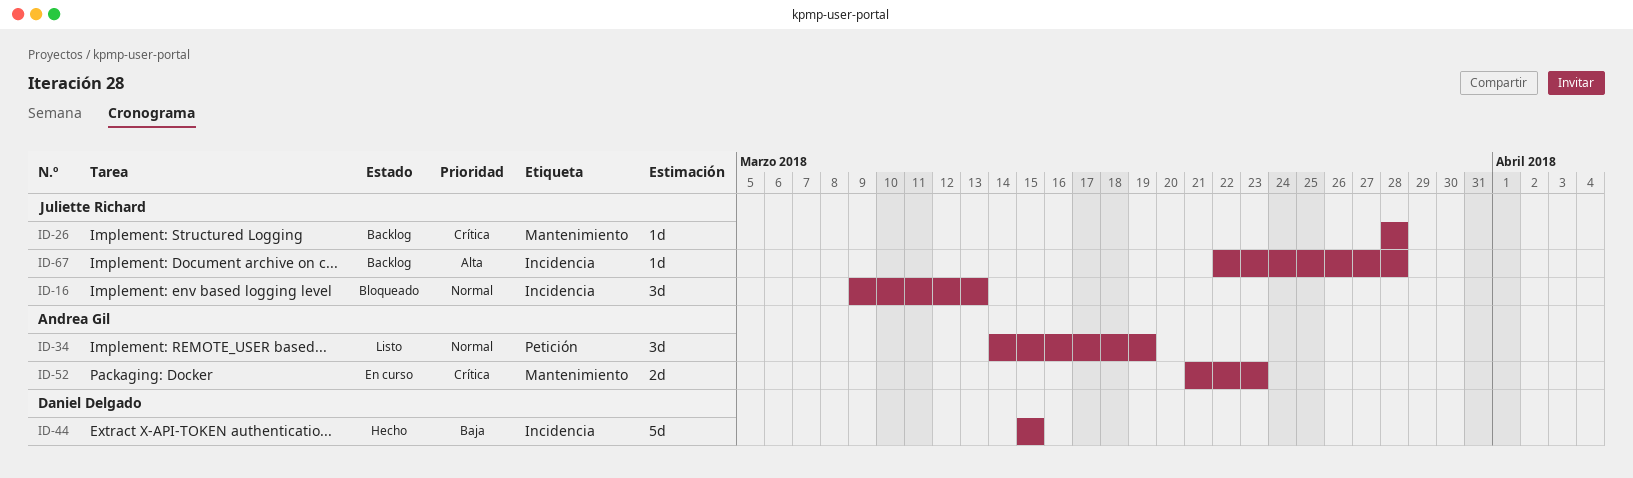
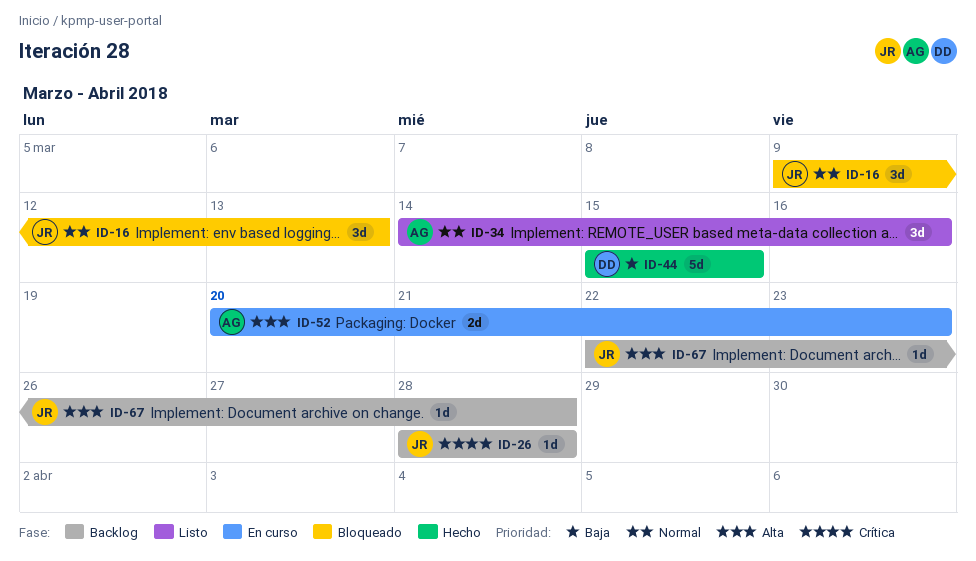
ID-34, due: Mar 19 -> Mar 16
ID-52, priority: Crítica -> Alta
ID-52, start: Mar 21 -> Mar 20

